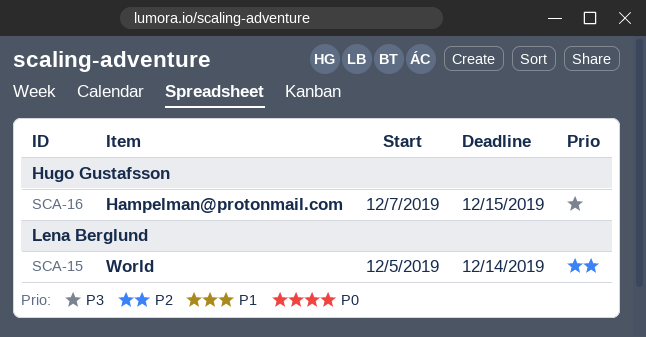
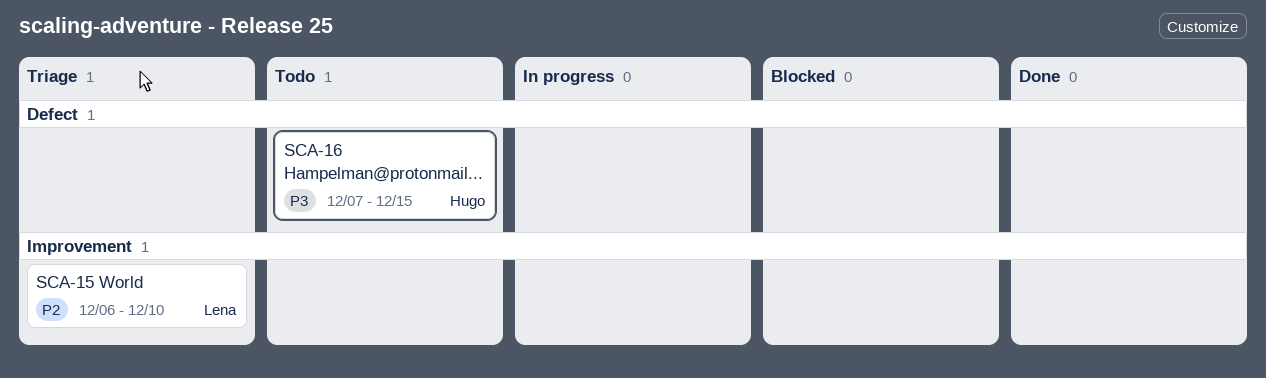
SCA-15, start: Dec 5 -> Dec 6
SCA-15, due: Dec 14 -> Dec 10

